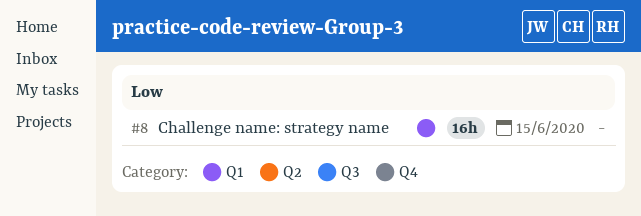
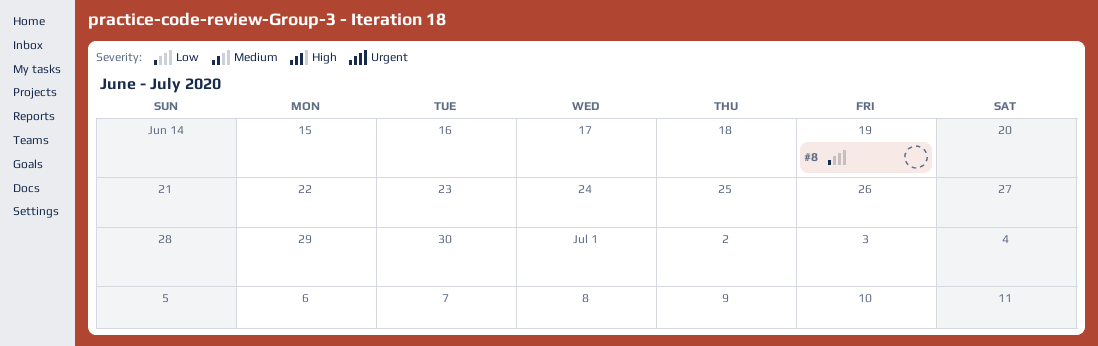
#8, due: Jun 15 -> Jun 19

